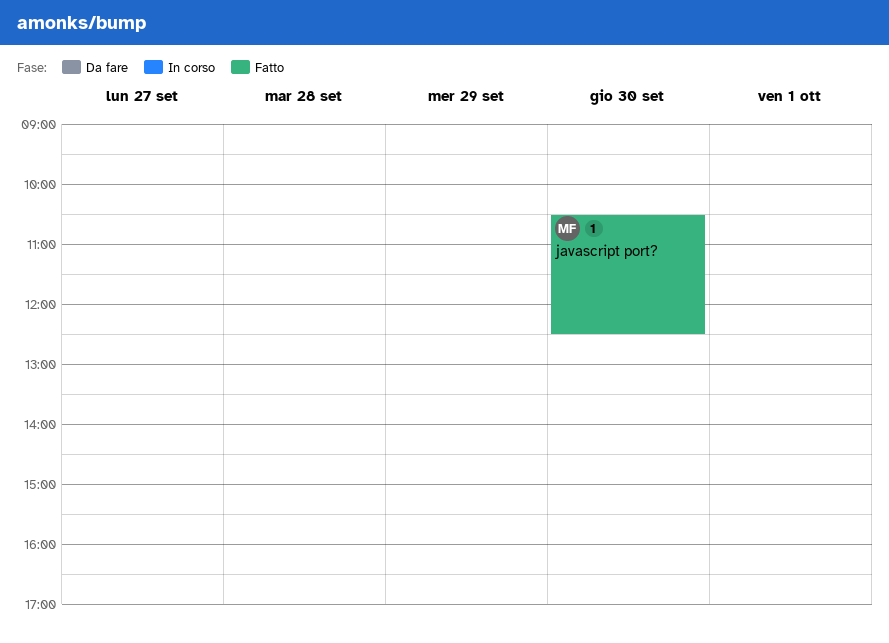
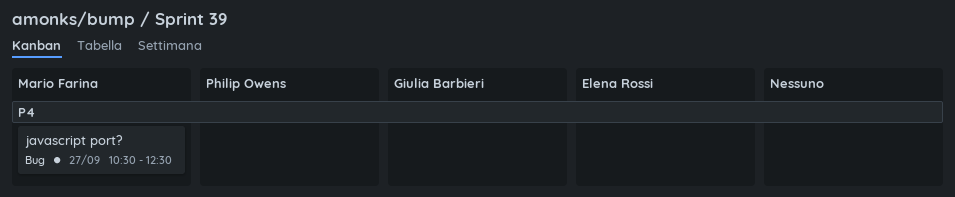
javascript port?, day: Sep 30 -> Sep 27

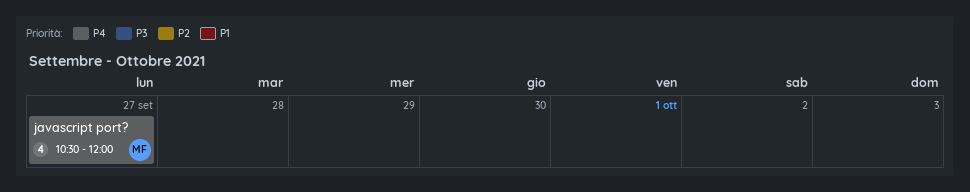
javascript port?, estimate: 1 -> 4
javascript port?, ends: 12:30 -> 12:00

